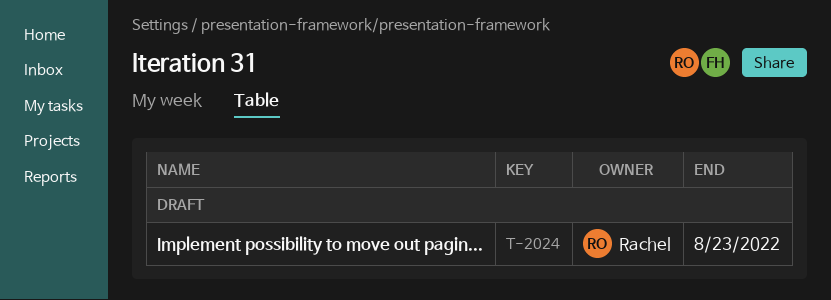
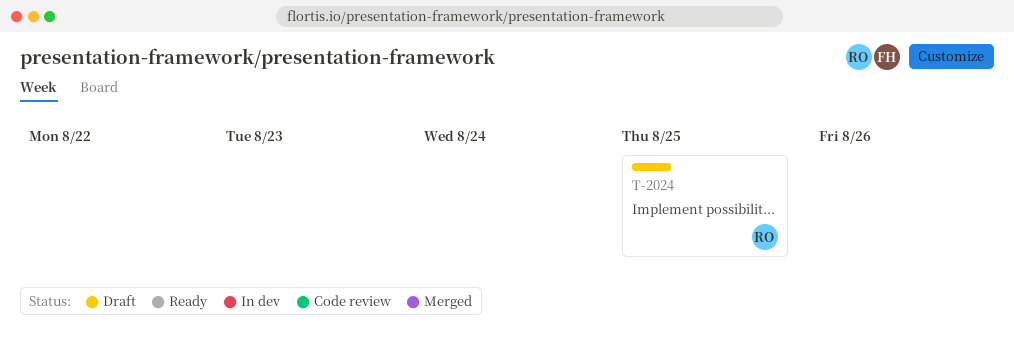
T-2024, due: Aug 23 -> Aug 25

